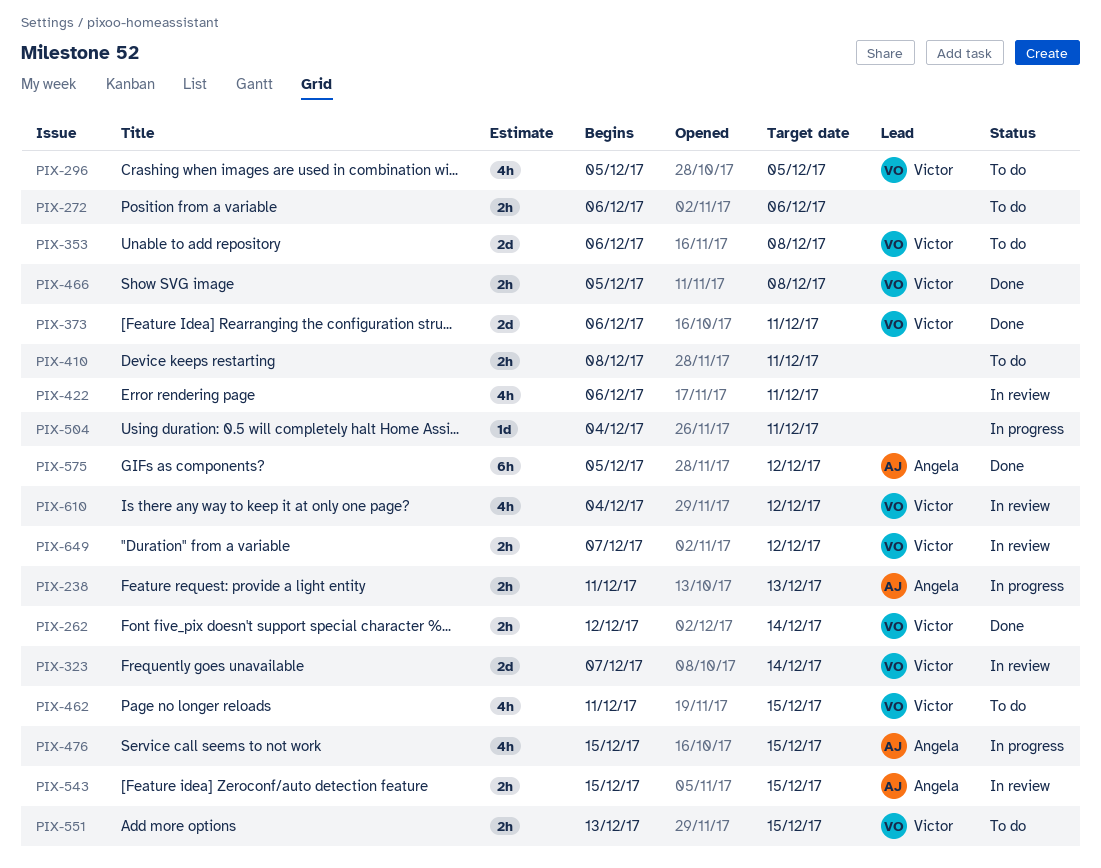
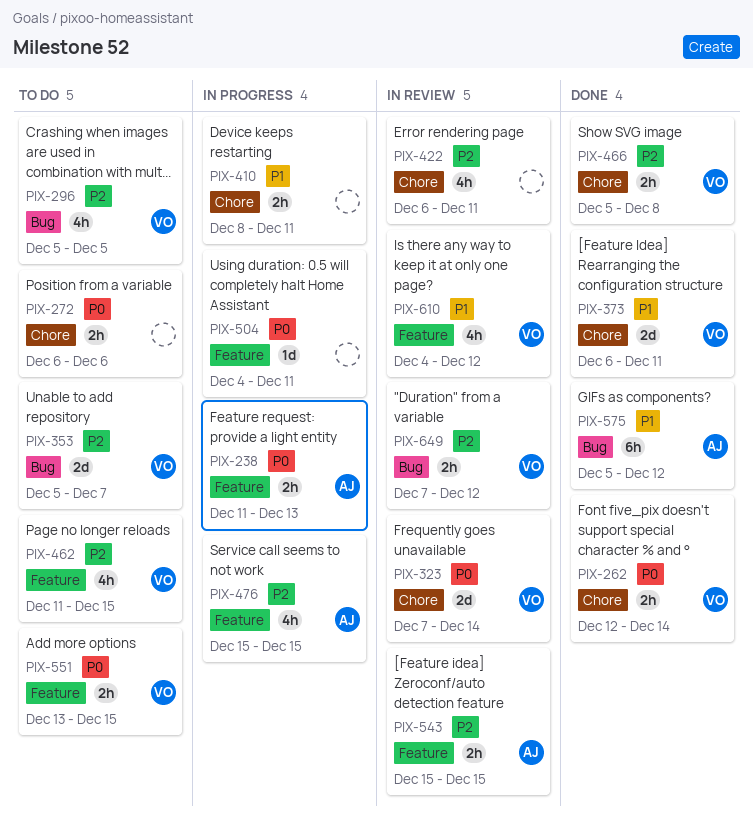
PIX-353, start: Dec 6 -> Dec 5
PIX-353, due: Dec 8 -> Dec 7
PIX-410, status: To do -> In progress

